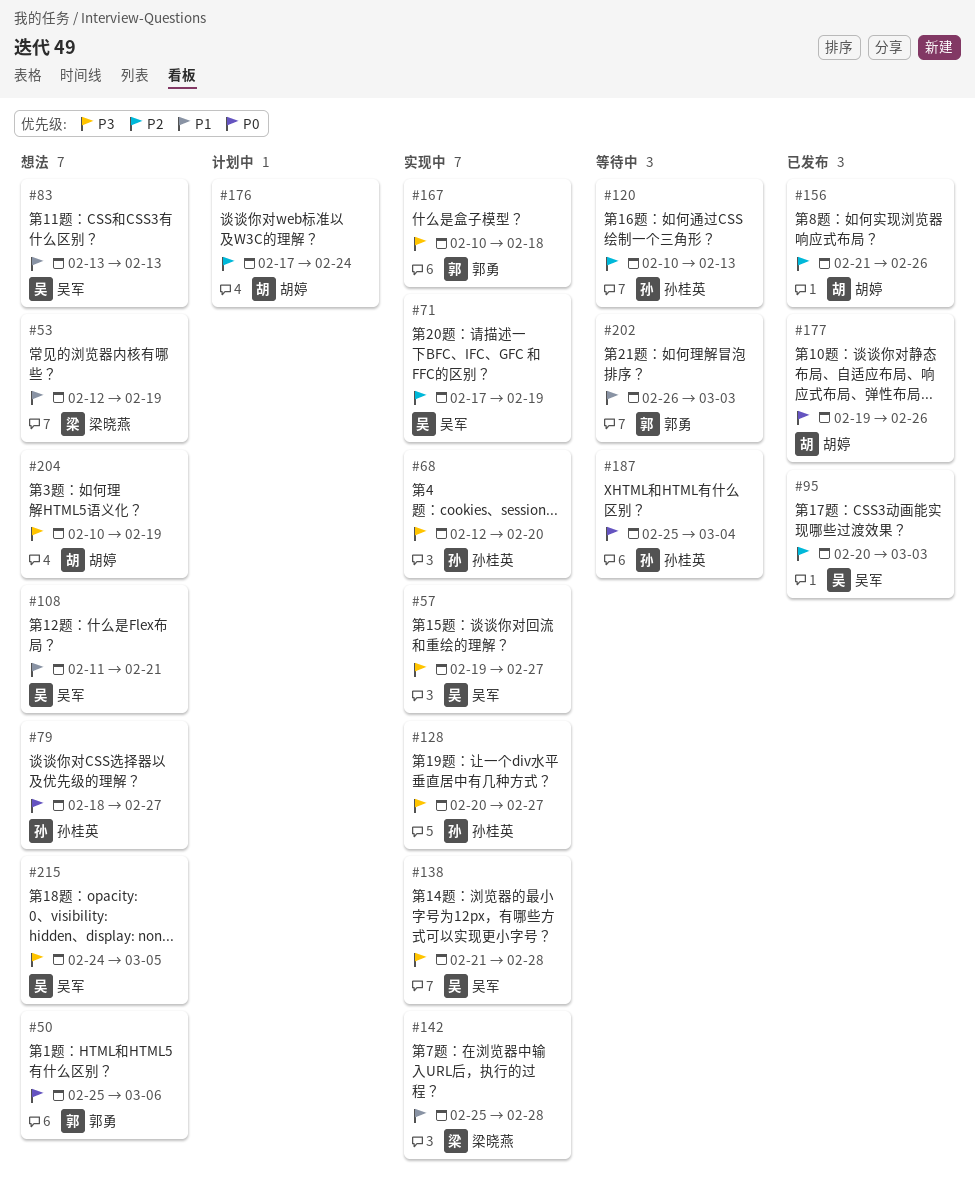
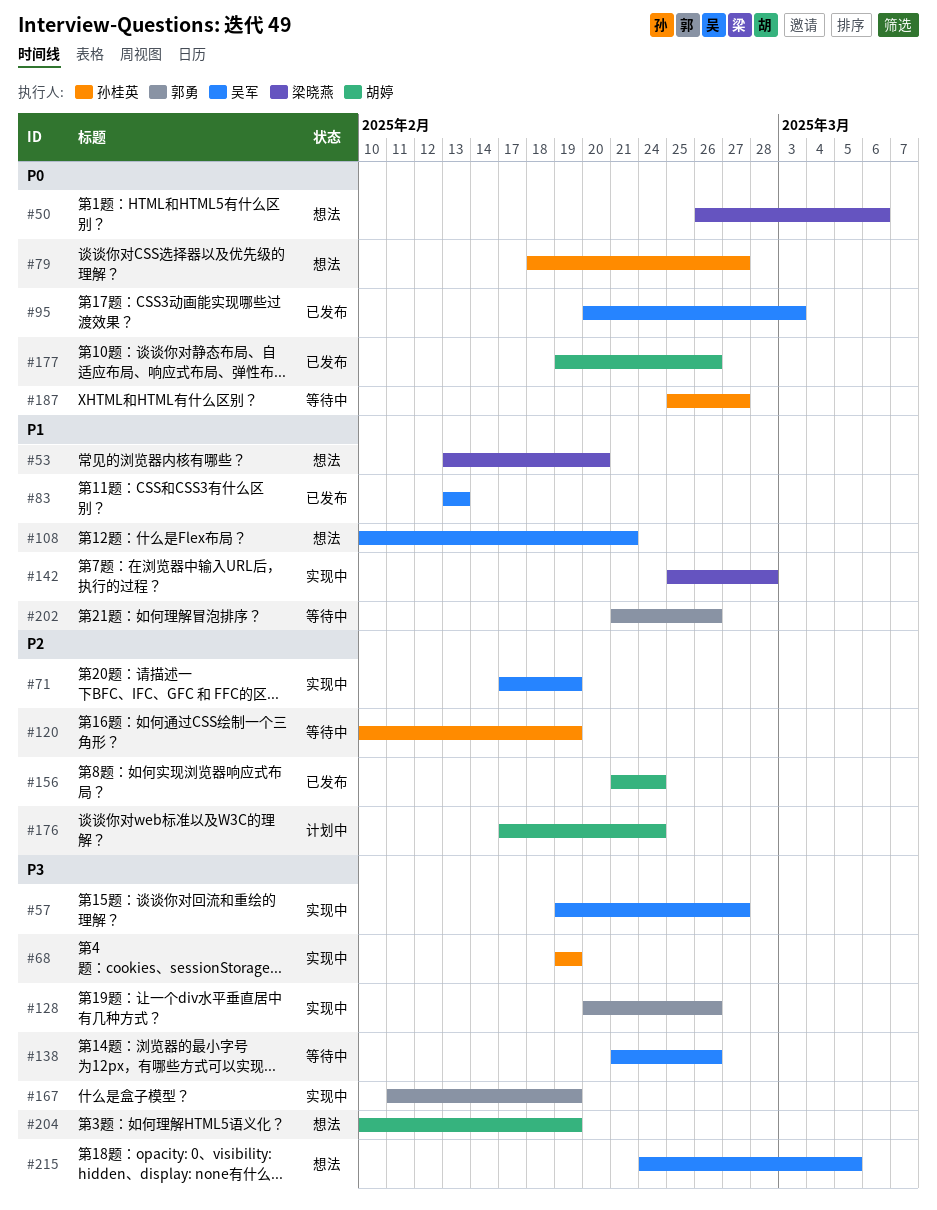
#50, owner: 郭勇 -> 梁晓燕
#50, start: Feb 25 -> Feb 26
#53, start: Feb 12 -> Feb 13
#53, due: Feb 19 -> Feb 20
#68, start: Feb 12 -> Feb 19
#68, due: Feb 20 -> Feb 19
#83, status: 想法 -> 已发布
#95, priority: P2 -> P0
#108, start: Feb 11 -> Feb 10
#120, due: Feb 13 -> Feb 19
#128, owner: 孙桂英 -> 郭勇
#128, due: Feb 27 -> Feb 26
#138, status: 实现中 -> 等待中
#138, due: Feb 28 -> Feb 26
#156, due: Feb 26 -> Feb 24
#167, start: Feb 10 -> Feb 11
#167, due: Feb 18 -> Feb 19
#187, due: Mar 4 -> Feb 27
#202, start: Feb 26 -> Feb 21
#202, due: Mar 3 -> Feb 26

